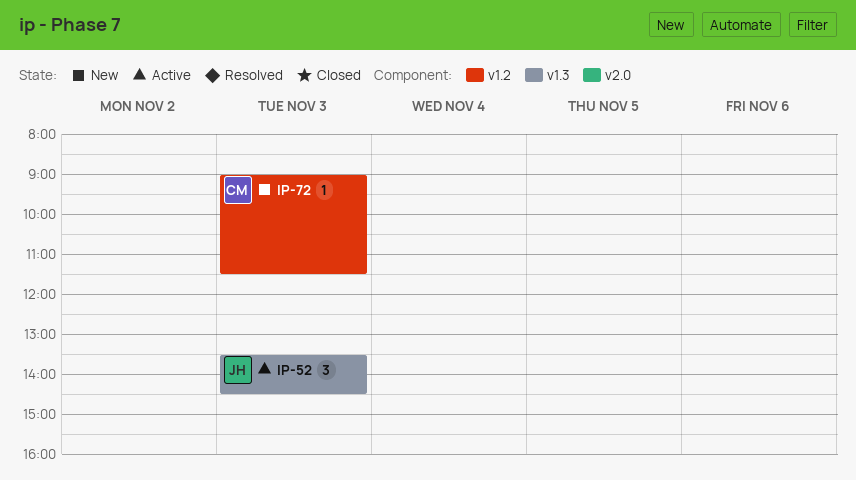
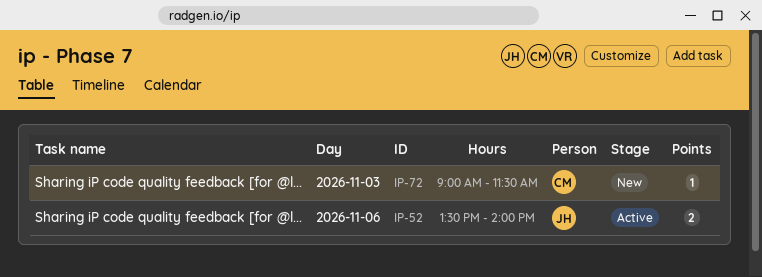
IP-52, estimate: 3 -> 2
IP-52, day: Nov 3 -> Nov 6
IP-52, ends: 14:30 -> 14:00

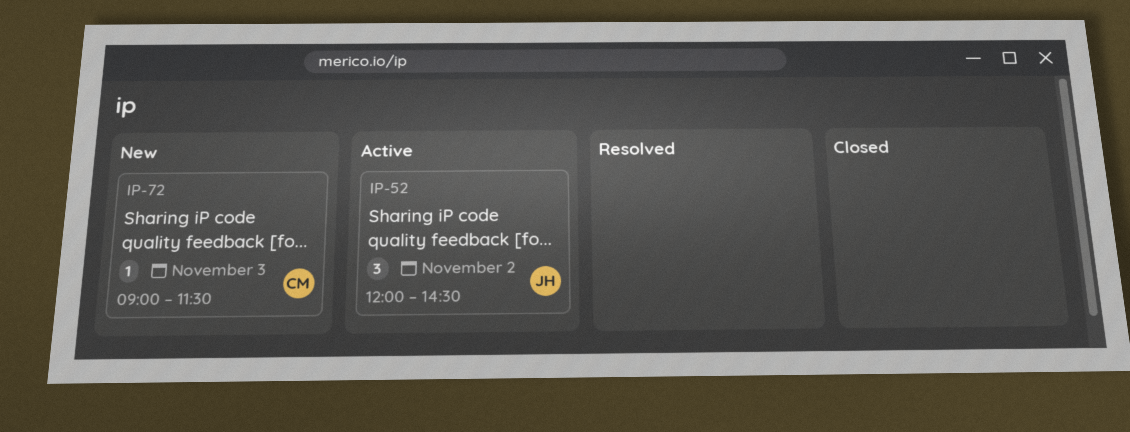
IP-52, estimate: 2 -> 3
IP-52, day: Nov 6 -> Nov 2
IP-52, begins: 13:30 -> 12:00
IP-52, ends: 14:00 -> 14:30

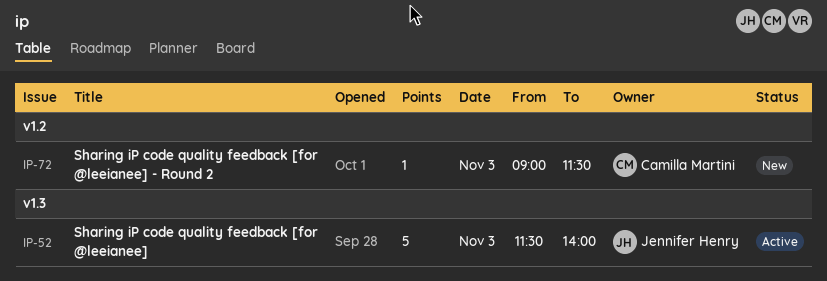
IP-52, estimate: 3 -> 5
IP-52, day: Nov 2 -> Nov 3
IP-52, begins: 12:00 -> 11:30
IP-52, ends: 14:30 -> 14:00

